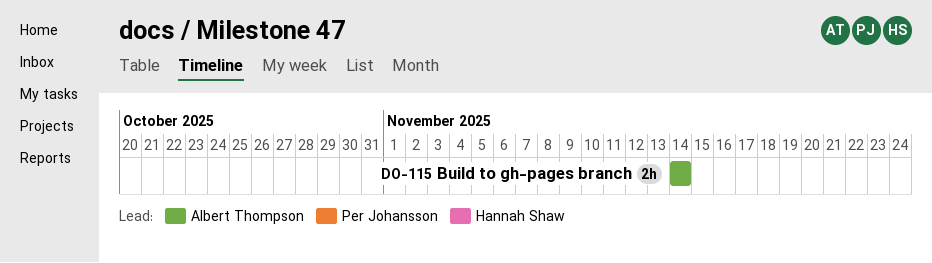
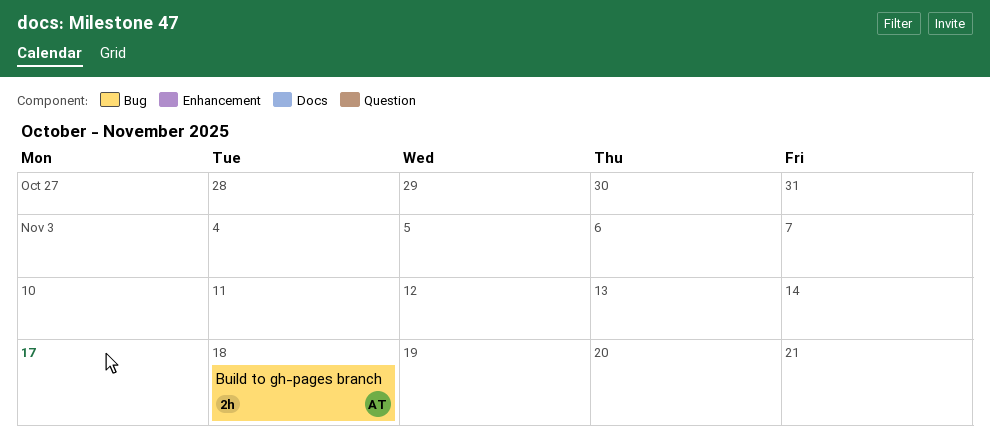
Build to gh-pages branch, due: Nov 14 -> Nov 18

